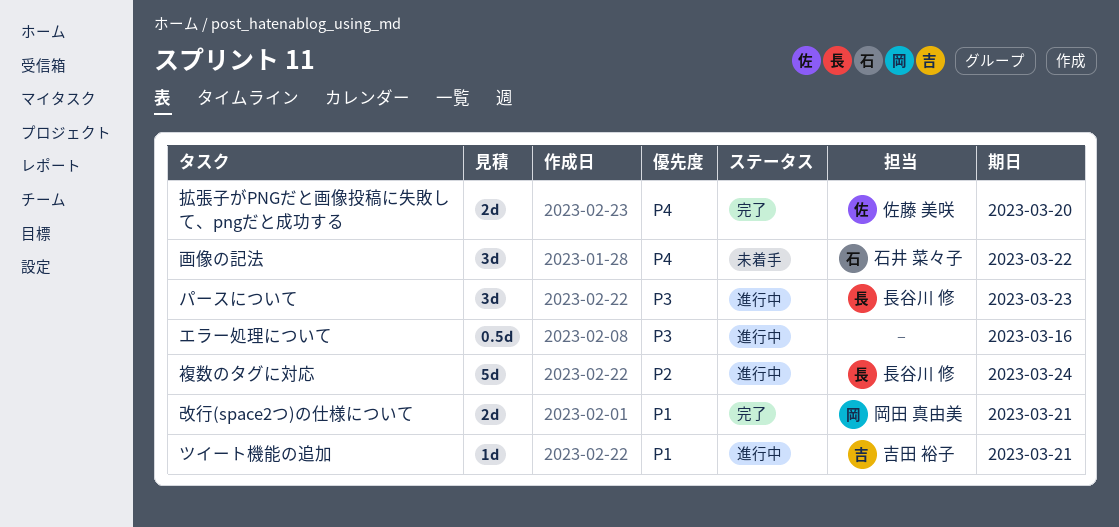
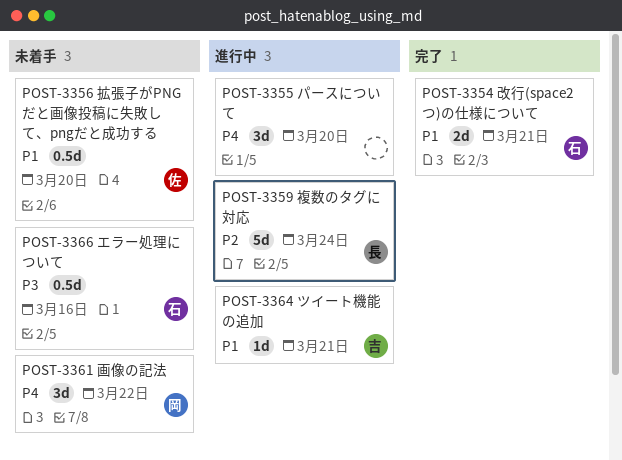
エラー処理について, status: 進行中 -> 未着手
エラー処理について, owner: none -> 石井 菜々子
パースについて, owner: 長谷川 修 -> none
パースについて, priority: P3 -> P4
パースについて, due: Mar 23 -> Mar 20
拡張子がPNGだと画像投稿に失敗して、pngだと成功する, status: 完了 -> 未着手
拡張子がPNGだと画像投稿に失敗して、pngだと成功する, priority: P4 -> P1
拡張子がPNGだと画像投稿に失敗して、pngだと成功する, estimate: 2d -> 0.5d
改行(space2つ)の仕様について, owner: 岡田 真由美 -> 石井 菜々子
画像の記法, owner: 石井 菜々子 -> 岡田 真由美

